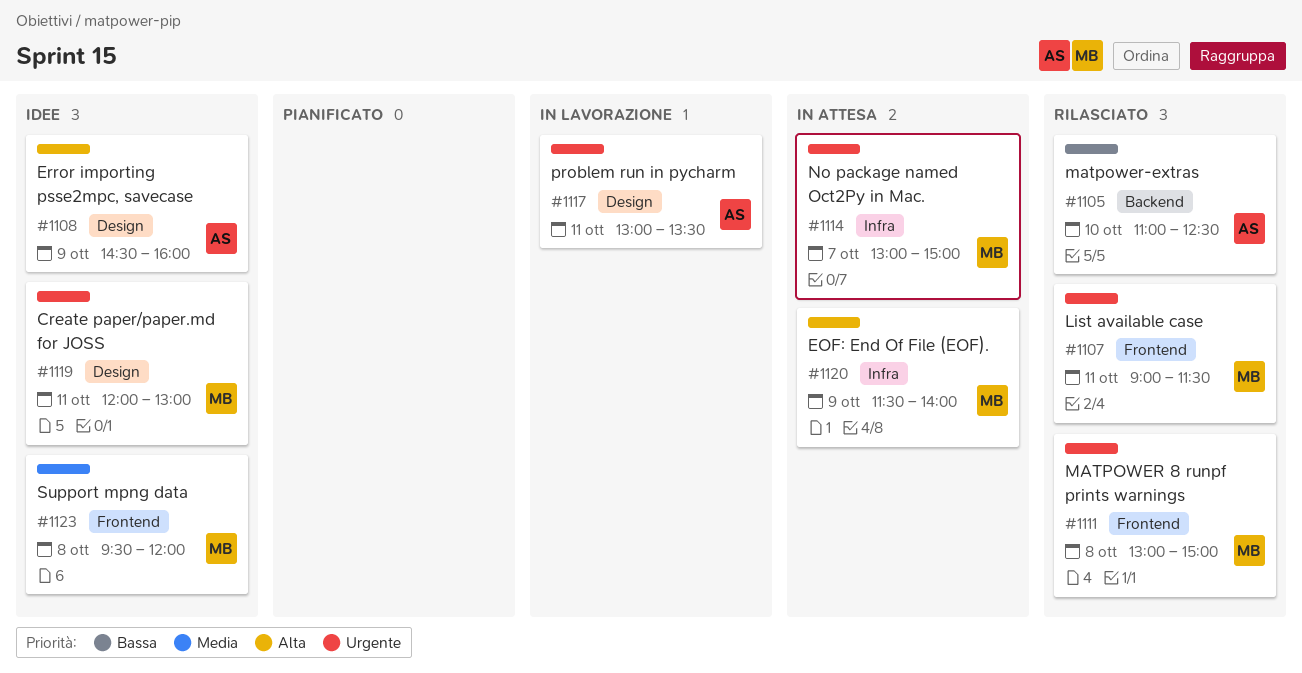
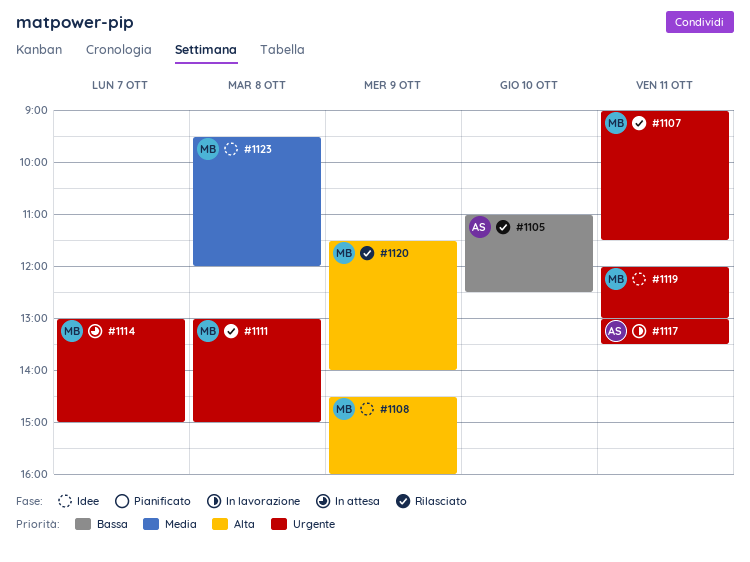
#1108, owner: AS -> MB
#1120, status: In attesa -> Rilasciato

